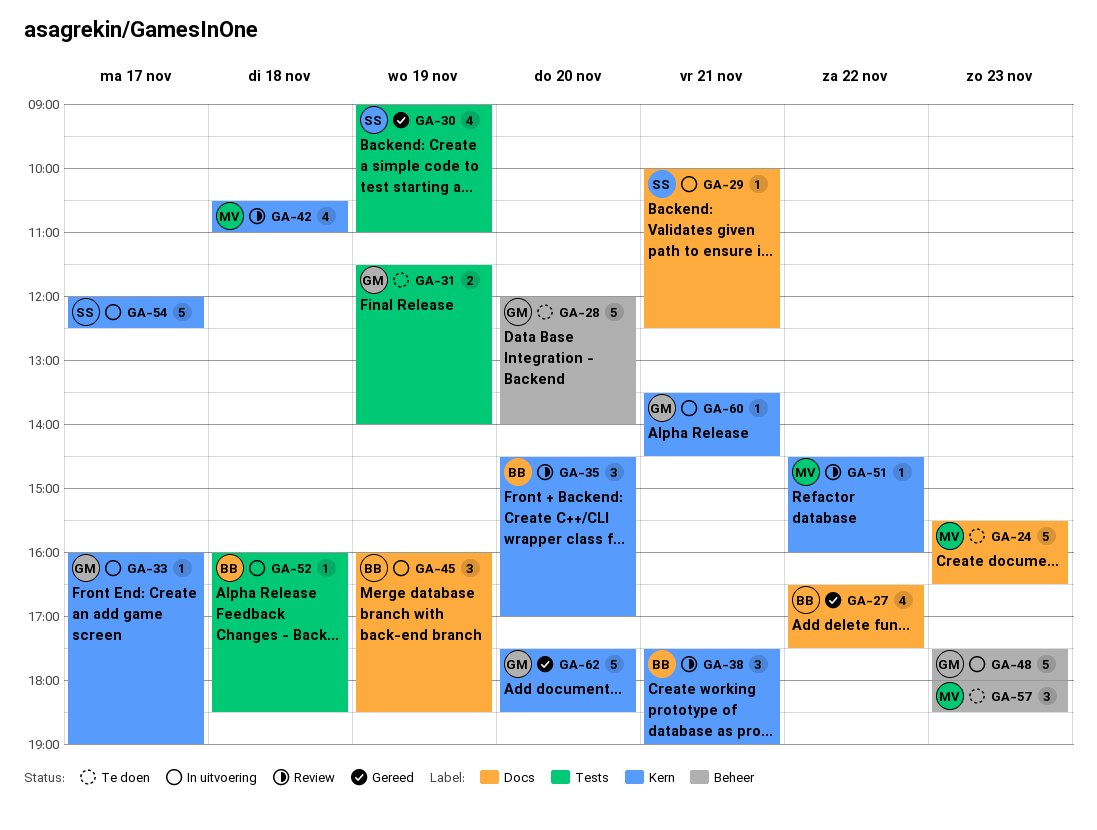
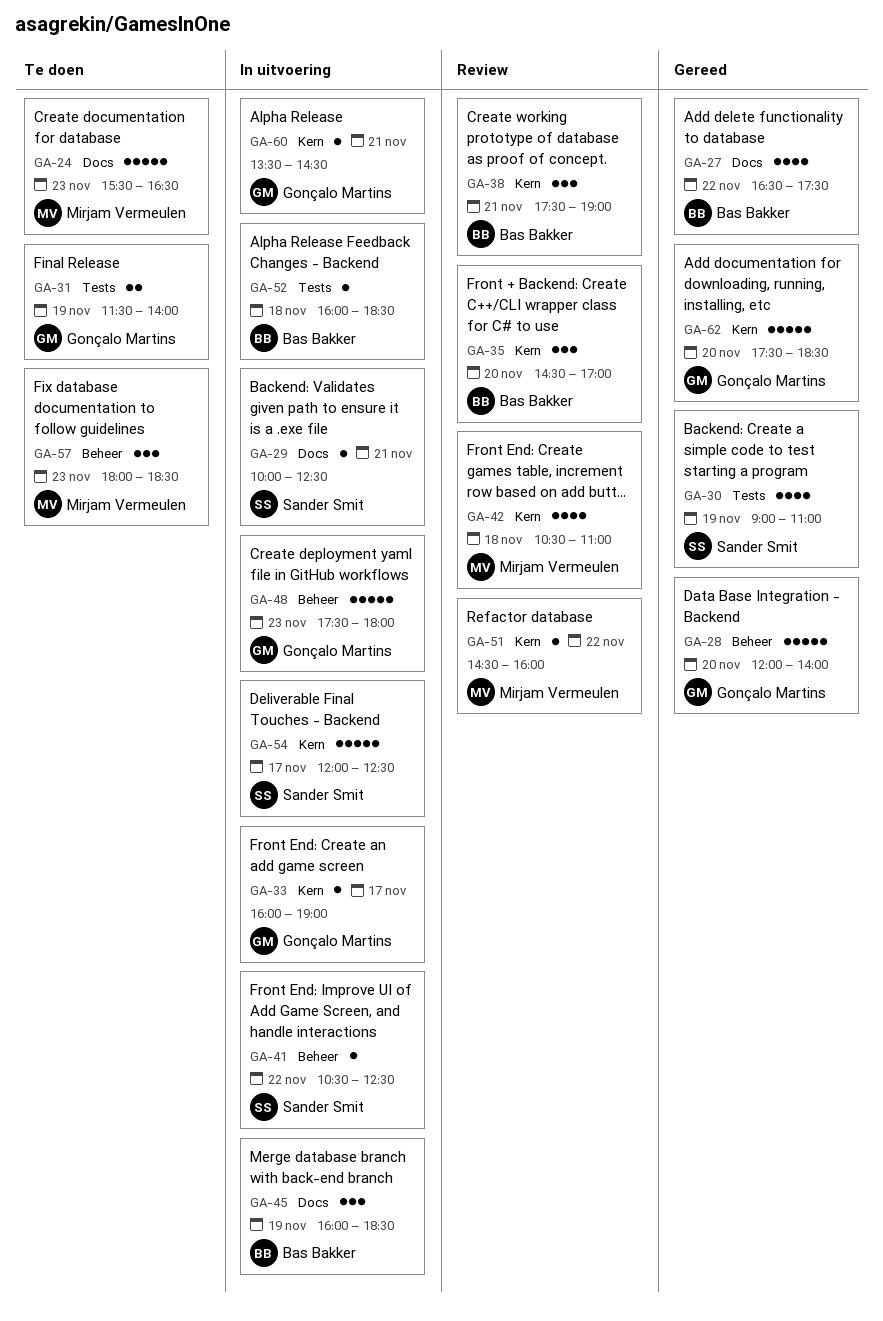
GA-28, status: Te doen -> Gereed
GA-41: none -> present

